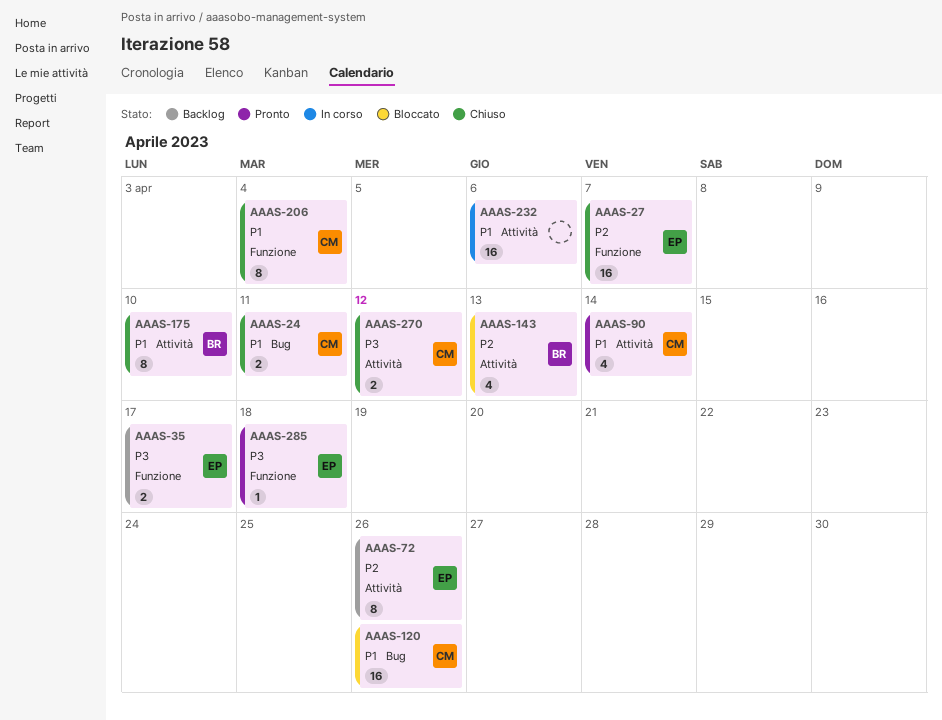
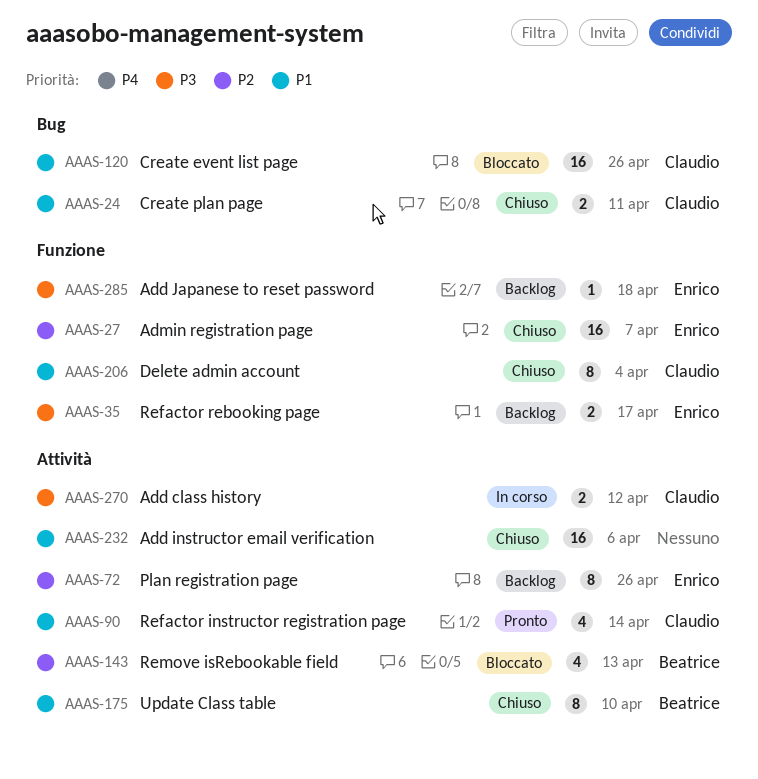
AAAS-232, status: In corso -> Chiuso
AAAS-270, status: Chiuso -> In corso
AAAS-285, status: Pronto -> Backlog

